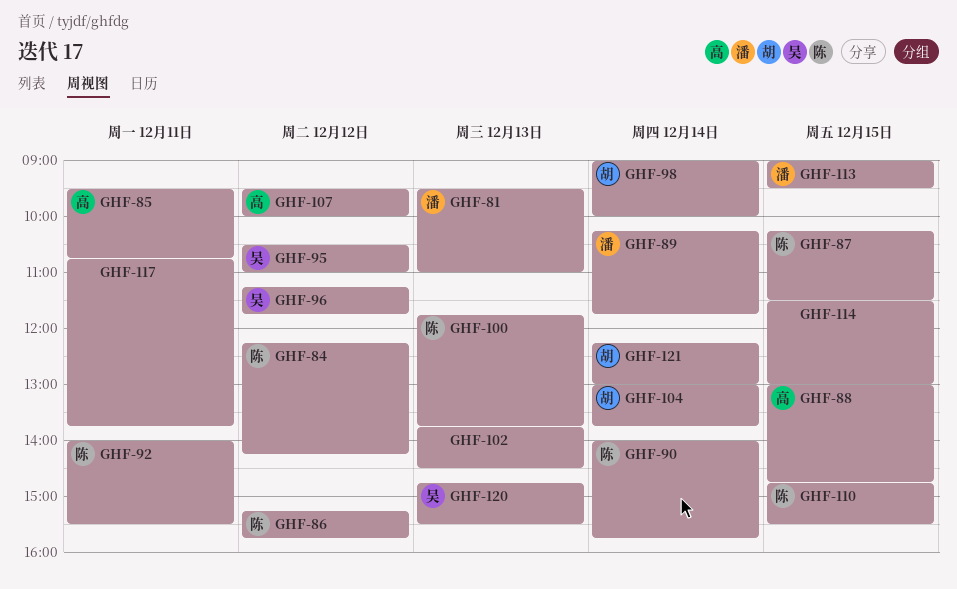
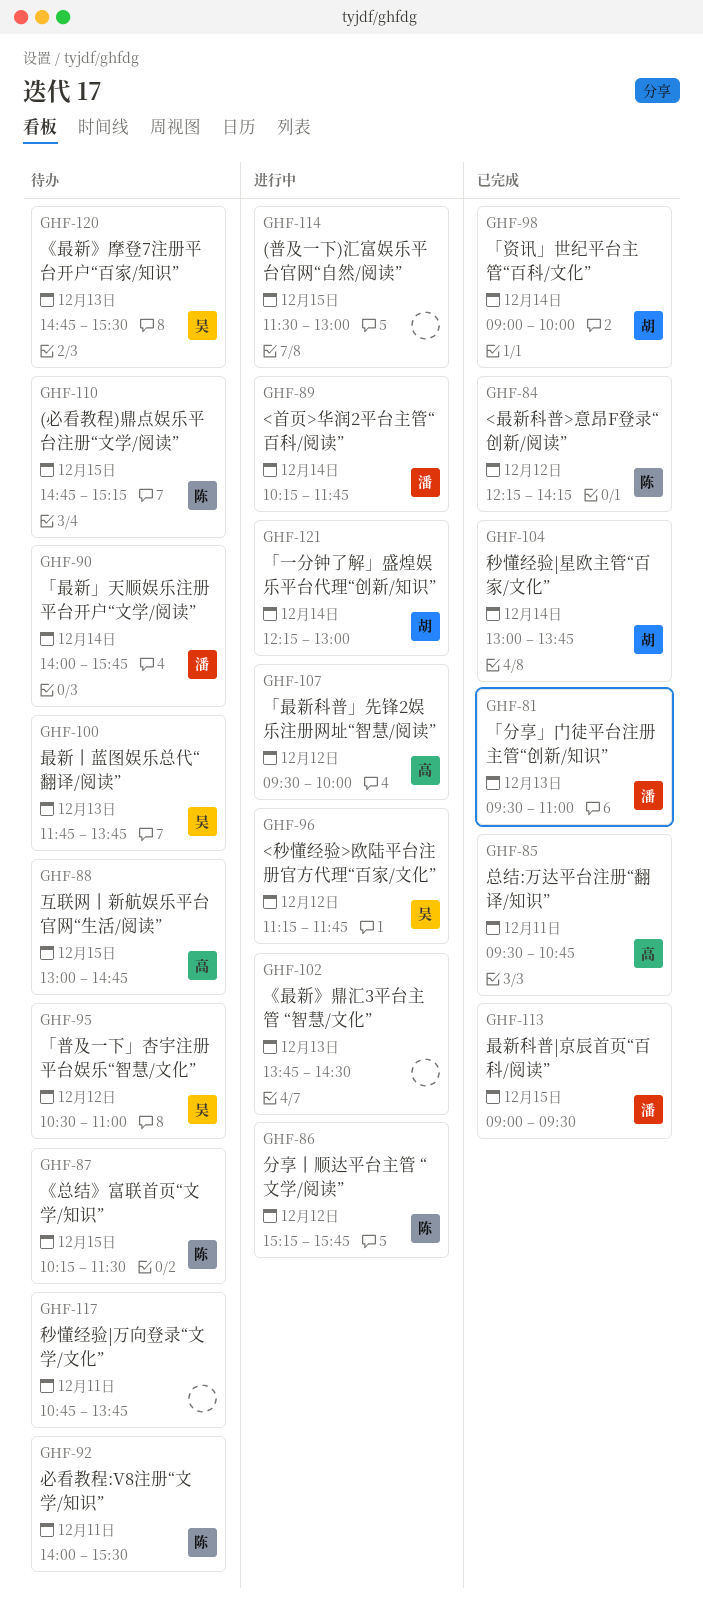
GHF-90, owner: 陈 -> 潘
GHF-100, owner: 陈 -> 吴
GHF-110, ends: 15:30 -> 15:15

